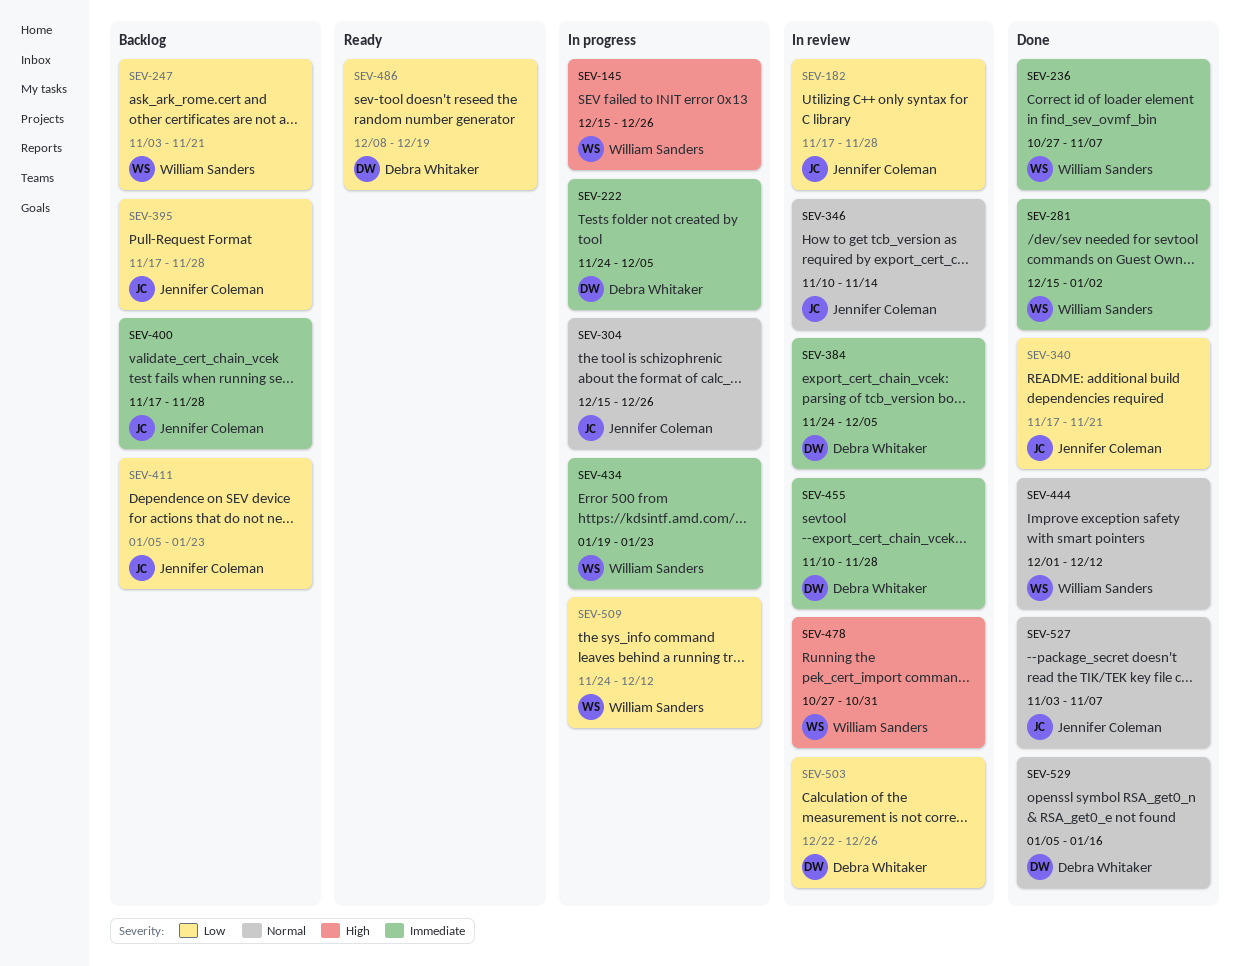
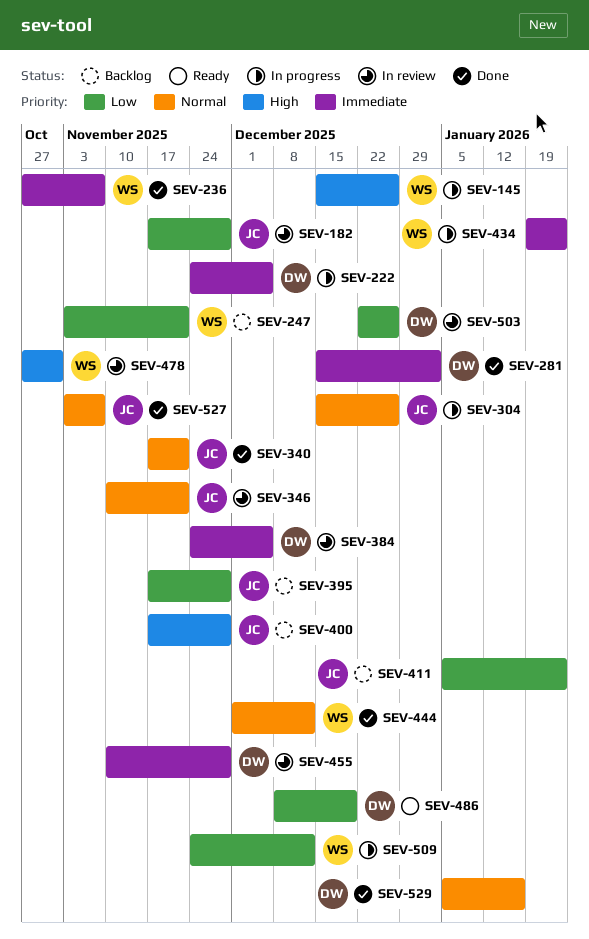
SEV-281, owner: William Sanders -> Debra Whitaker
SEV-340, priority: Low -> Normal
SEV-346, due: Nov 14 -> Nov 21
SEV-400, priority: Immediate -> High

